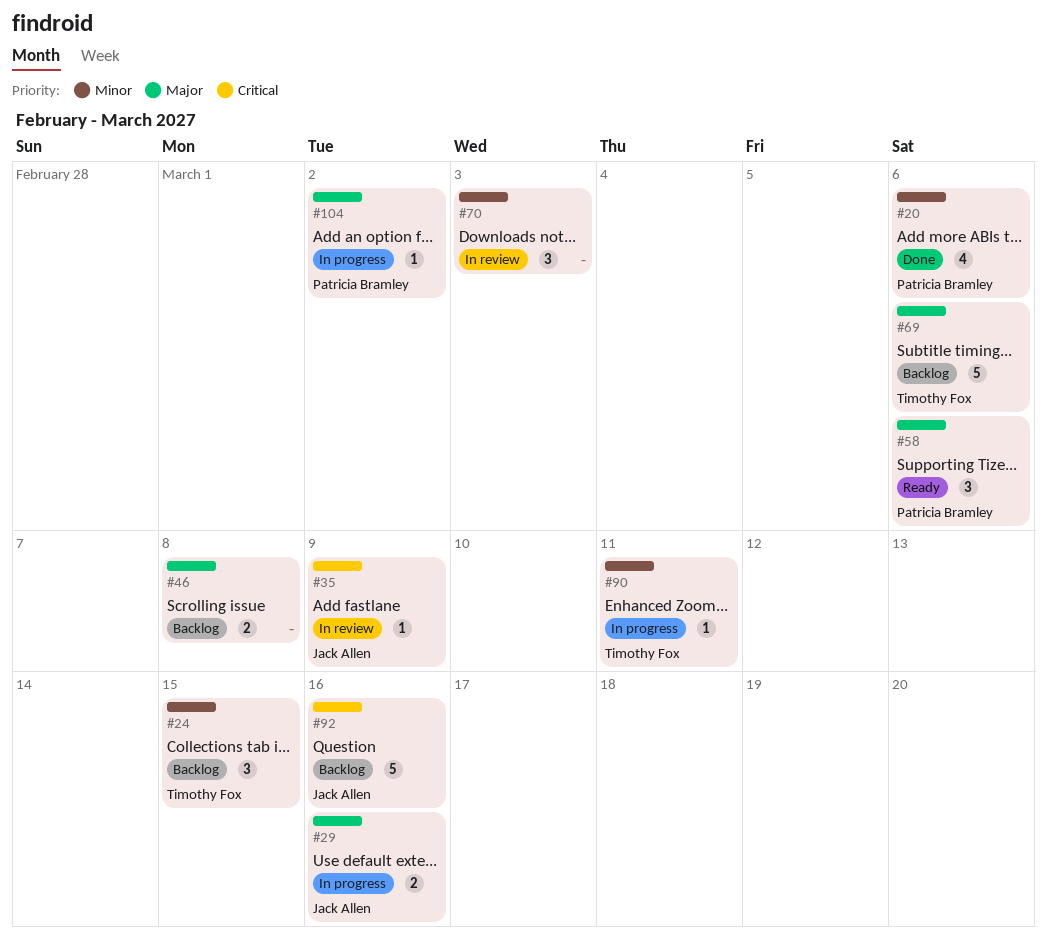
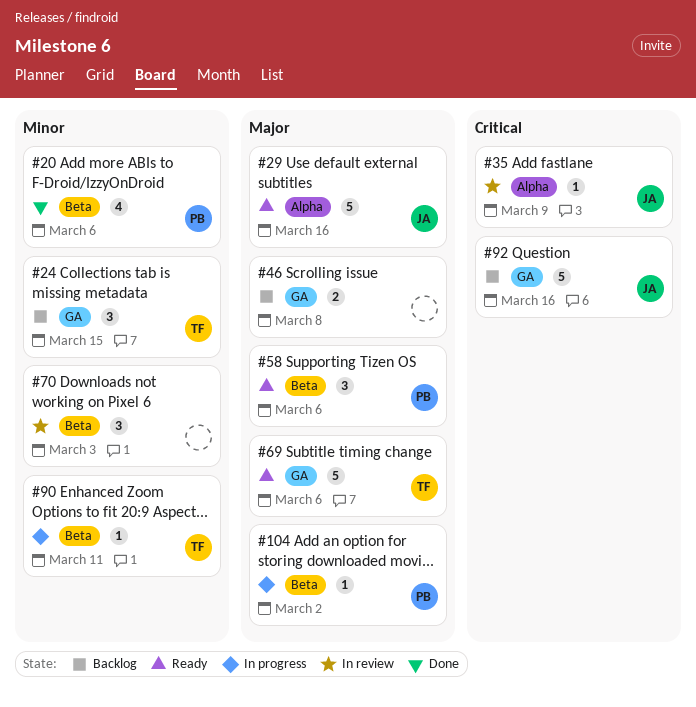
#29, status: In progress -> Ready
#29, estimate: 2 -> 5
#69, status: Backlog -> Ready

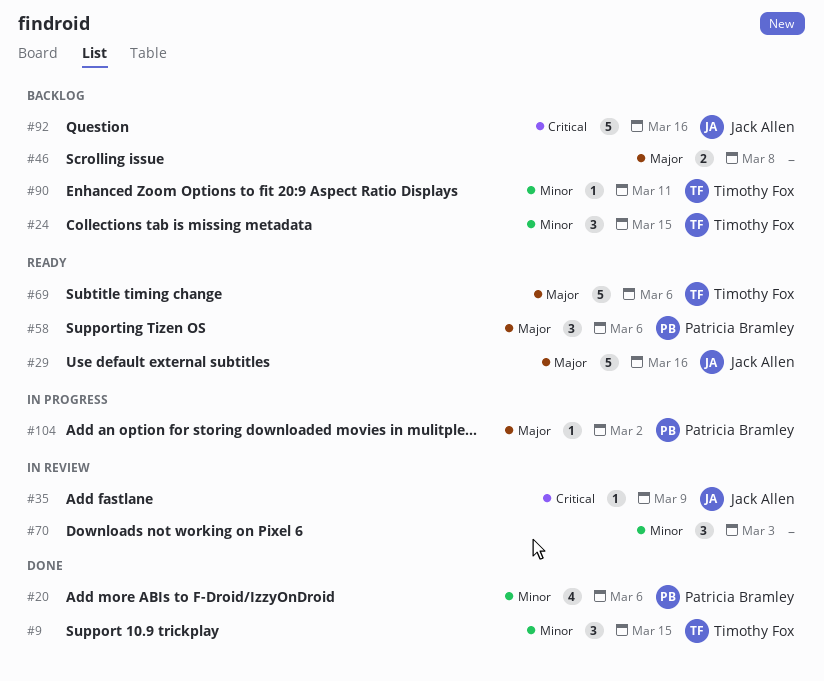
#9: none -> present
#90, status: In progress -> Backlog

